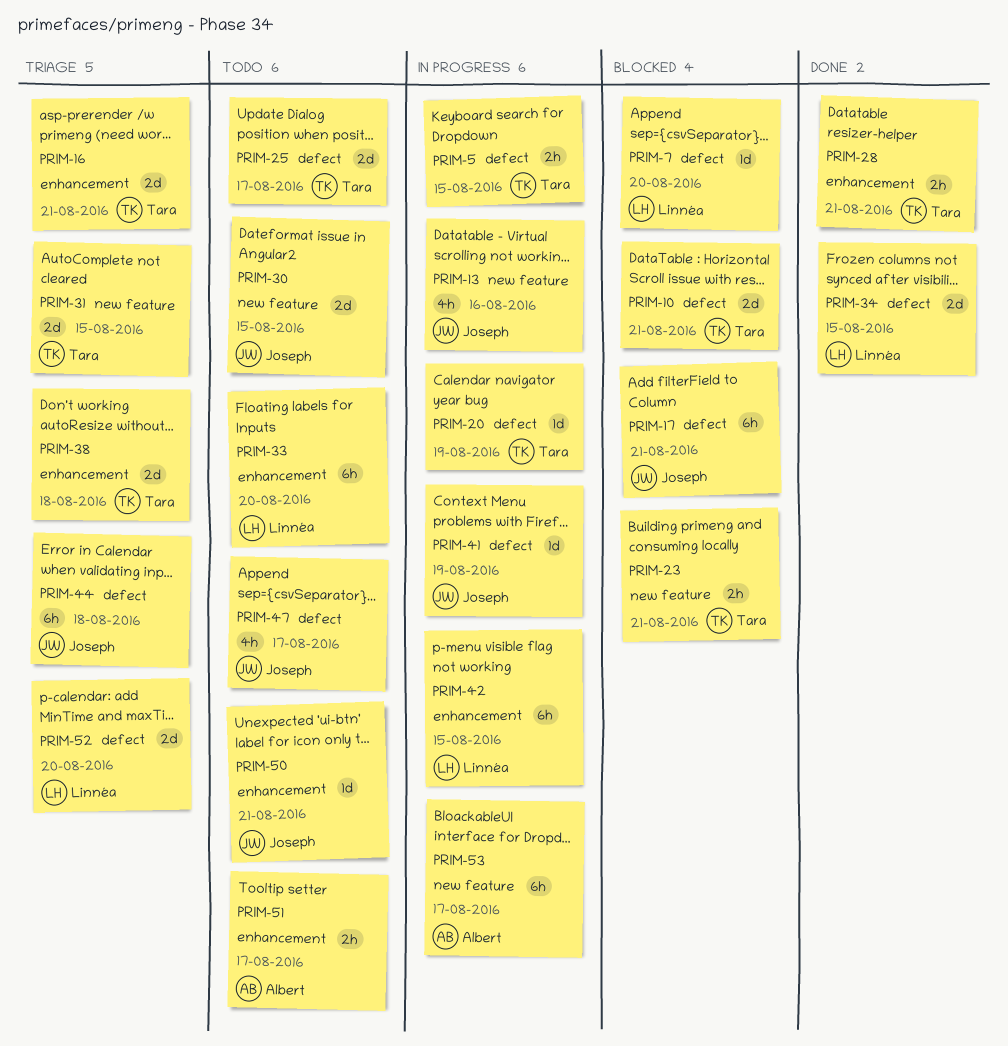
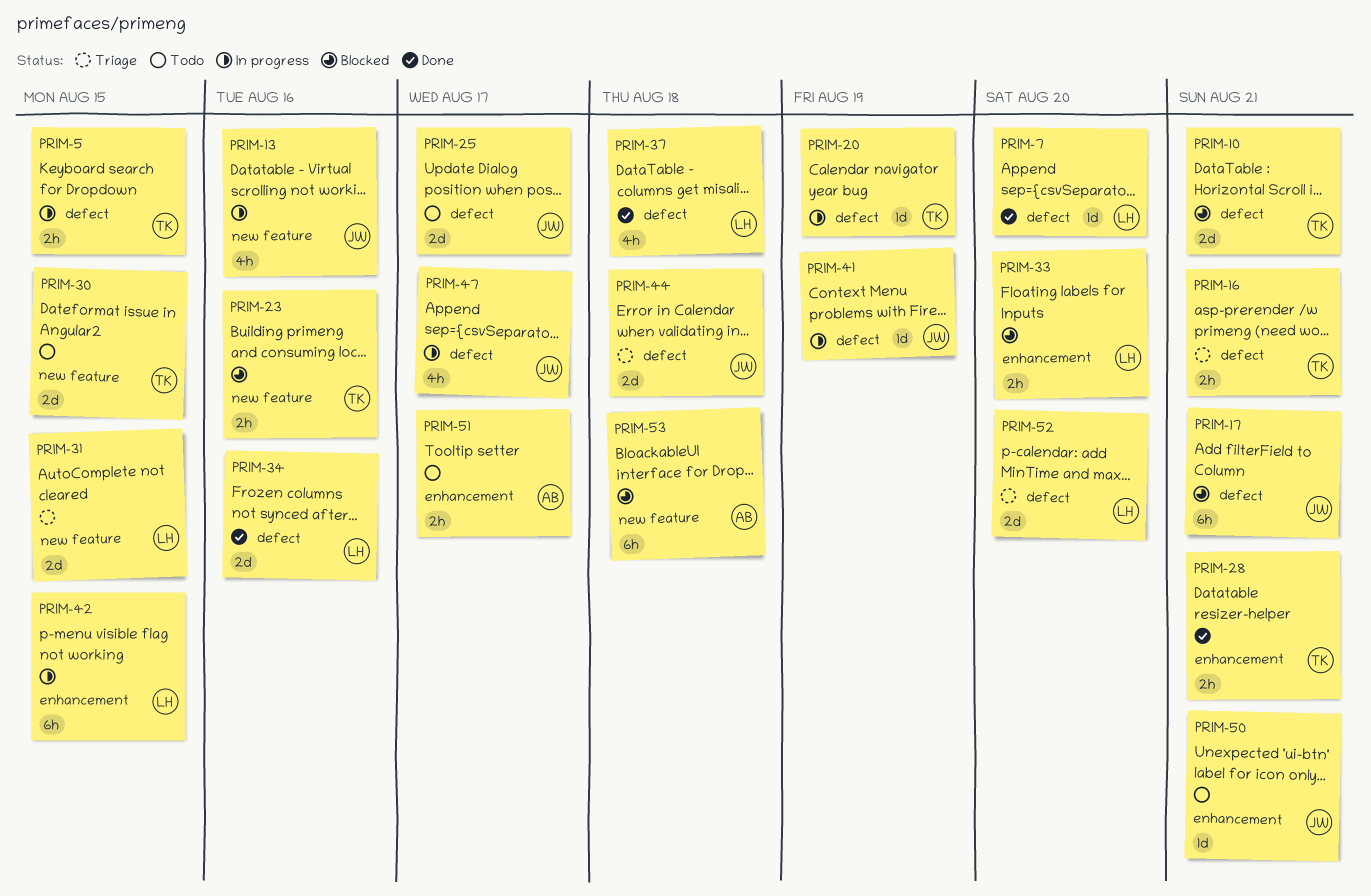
PRIM-7, status: Blocked -> Done
PRIM-16, label: enhancement -> defect
PRIM-16, estimate: 2d -> 2h
PRIM-23, due: Aug 21 -> Aug 16
PRIM-25, owner: Tara -> Joseph
PRIM-30, owner: Joseph -> Tara
PRIM-31, owner: Tara -> Linnéa
PRIM-33, status: Todo -> Blocked
PRIM-33, estimate: 6h -> 2h
PRIM-34, due: Aug 15 -> Aug 16
PRIM-37: none -> present
PRIM-38: present -> none
PRIM-44, estimate: 6h -> 2d
PRIM-47, status: Todo -> In progress
PRIM-53, status: In progress -> Blocked
PRIM-53, due: Aug 17 -> Aug 18

